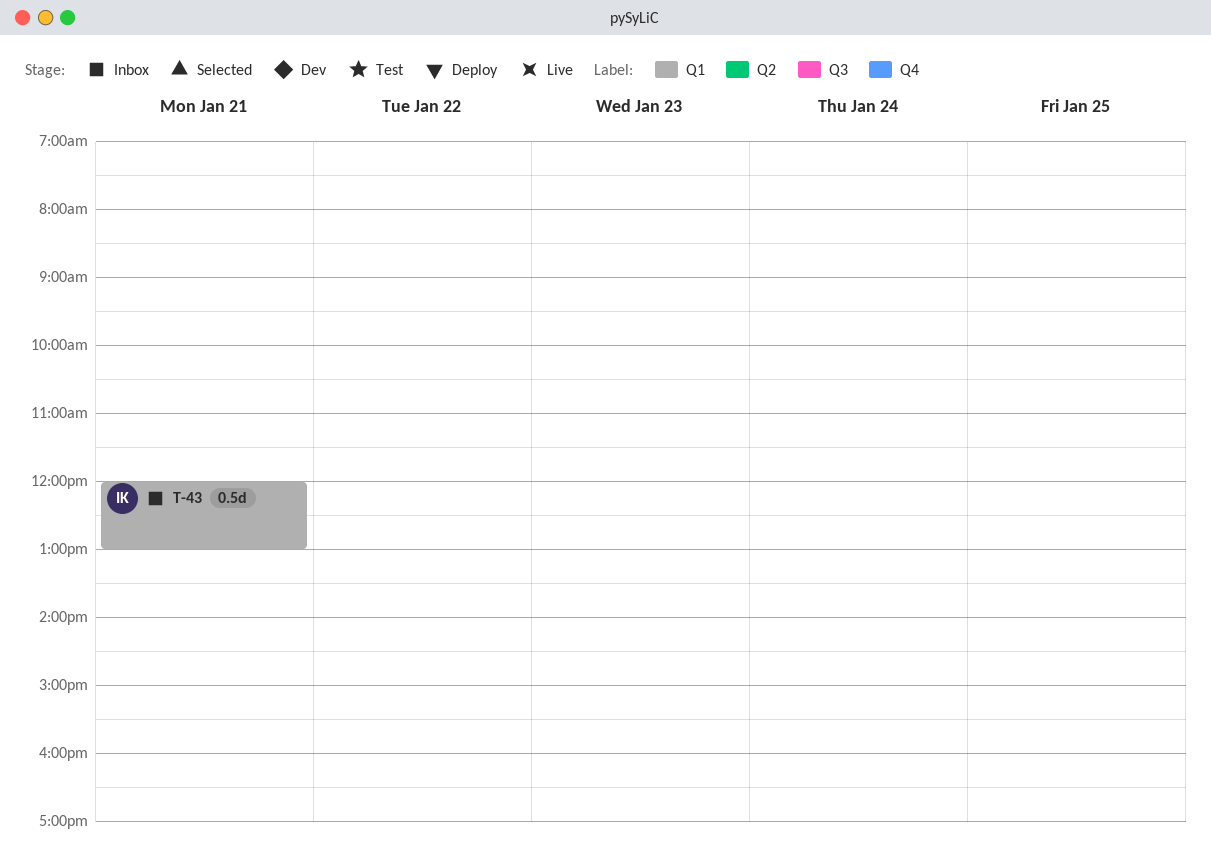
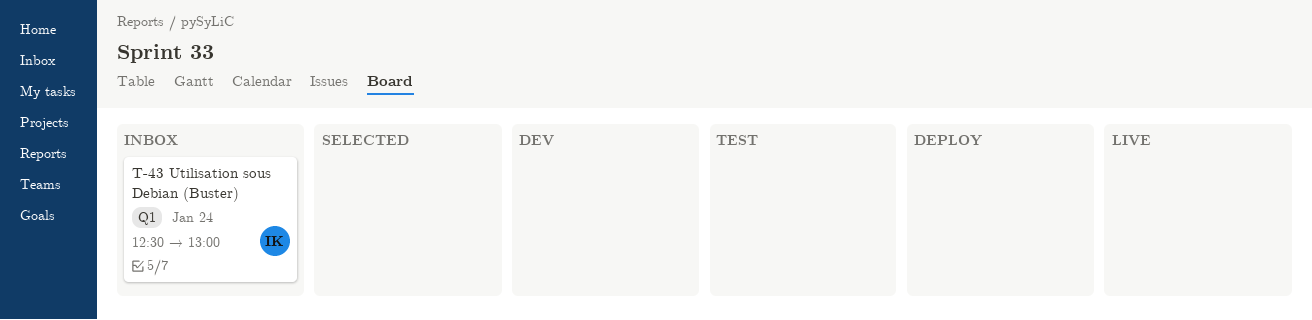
T-43, day: Jan 21 -> Jan 24
T-43, begins: 12:00 -> 12:30

